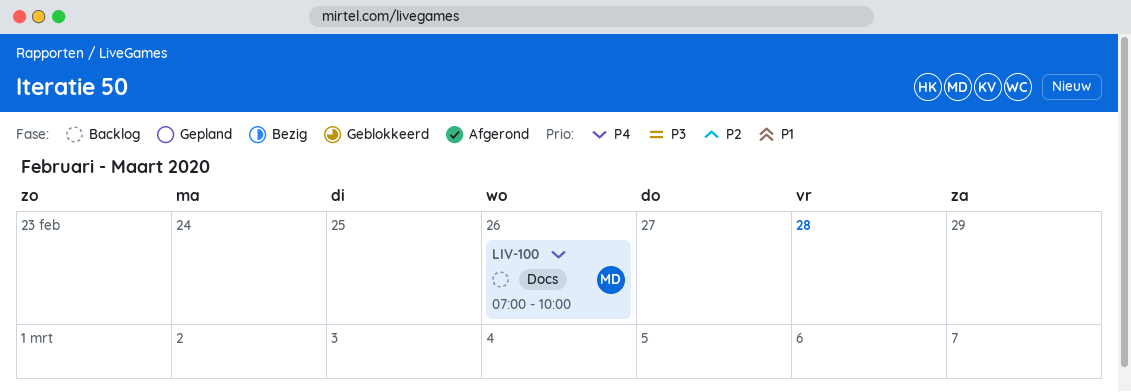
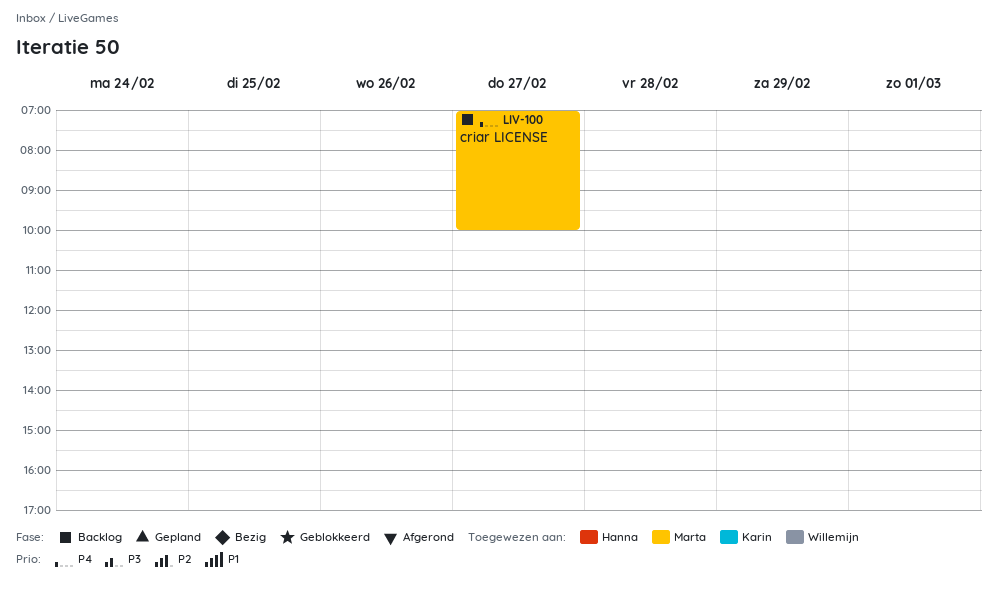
LIV-100, day: Feb 26 -> Feb 27

